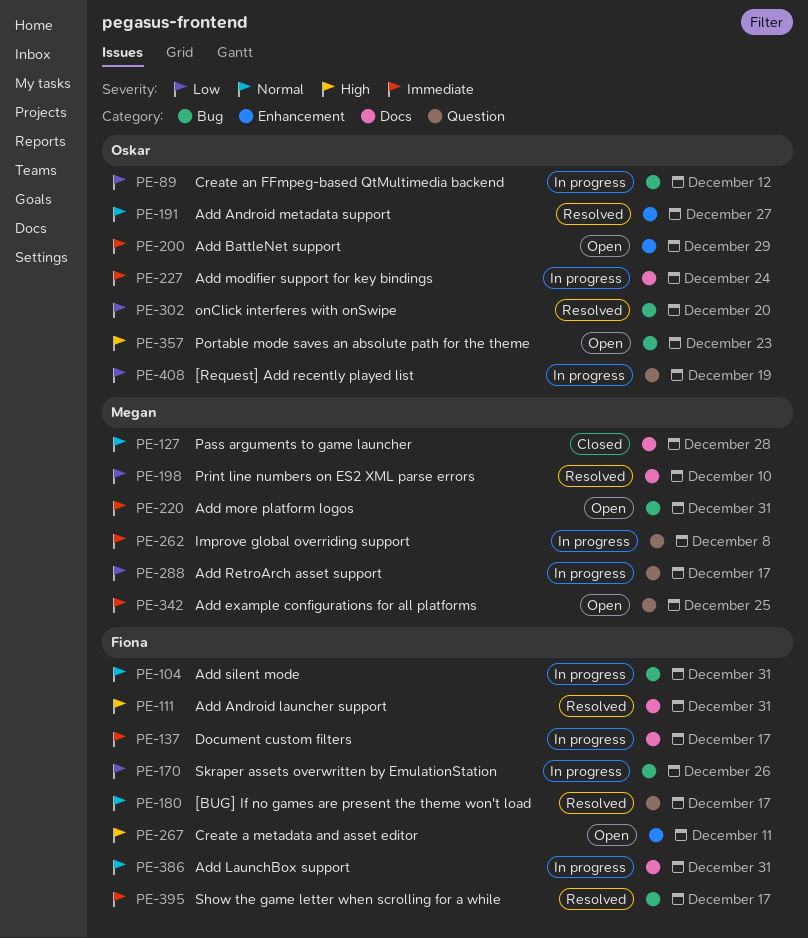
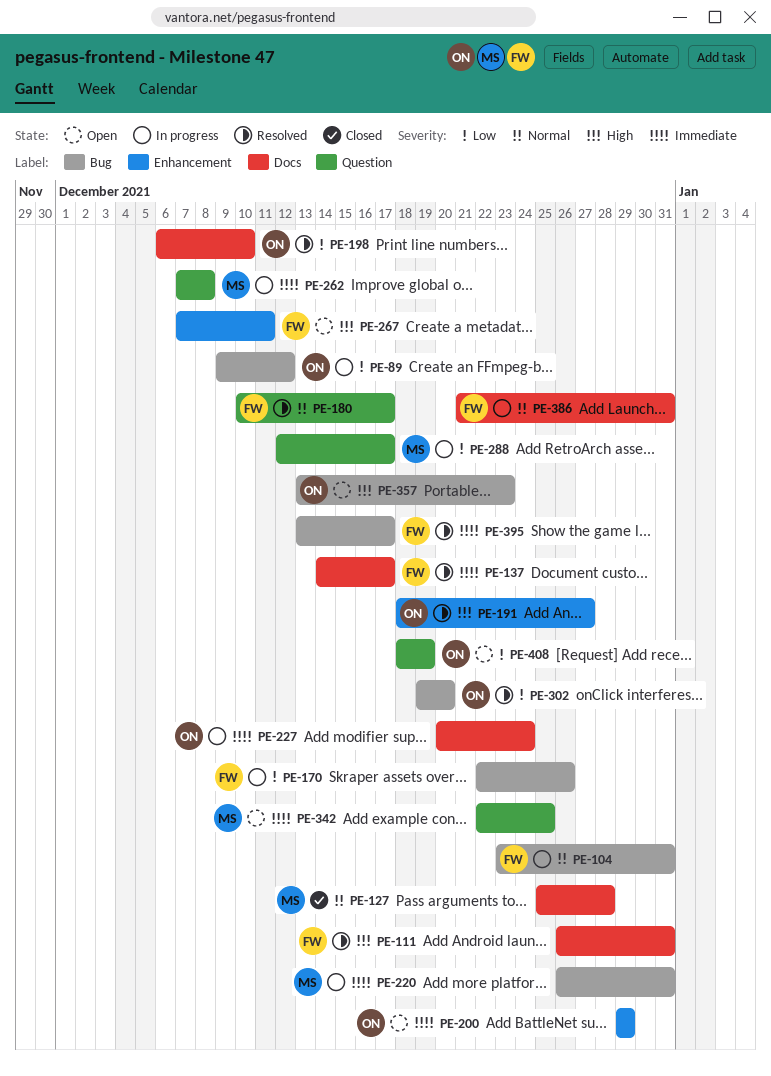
PE-137, status: In progress -> Resolved
PE-191, priority: Normal -> High
PE-198, owner: Megan -> Oskar
PE-220, status: Open -> In progress
PE-408, status: In progress -> Open

